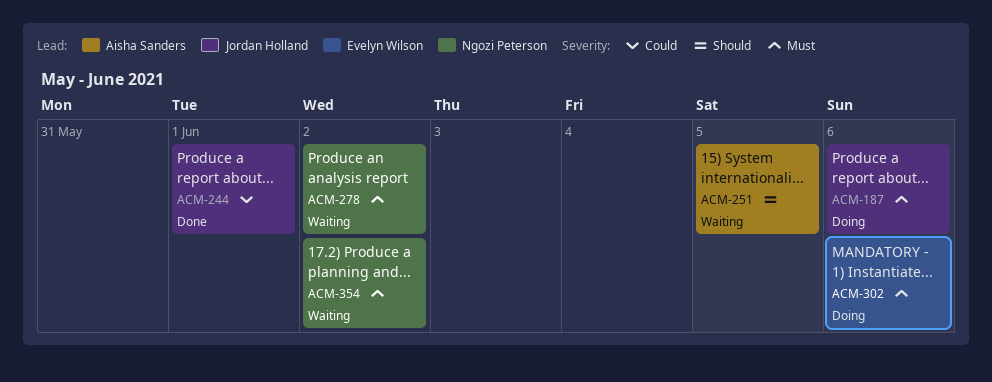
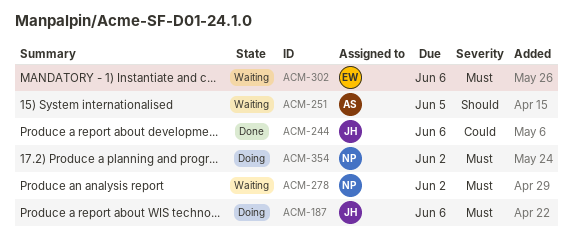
ACM-244, due: Jun 1 -> Jun 6
ACM-302, status: Doing -> Waiting
ACM-354, status: Waiting -> Doing

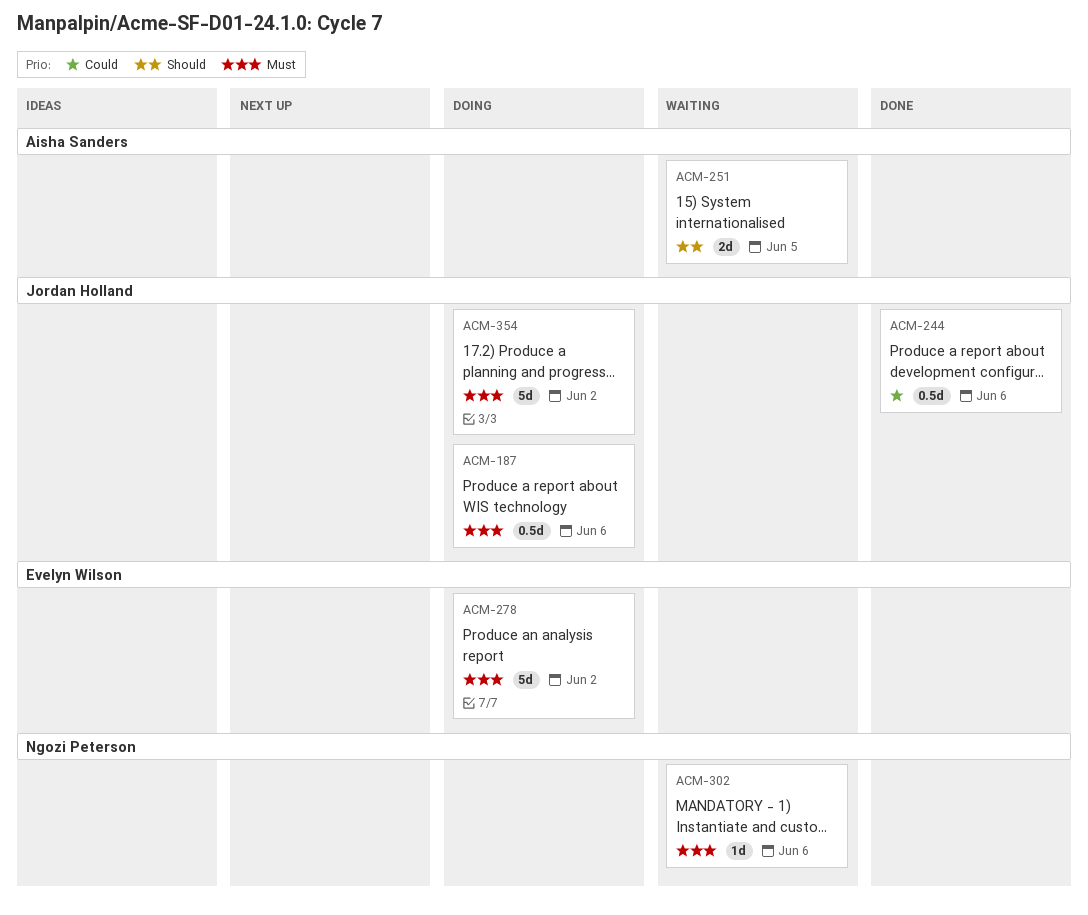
ACM-278, status: Waiting -> Doing
ACM-278, owner: Ngozi Peterson -> Evelyn Wilson
ACM-302, owner: Evelyn Wilson -> Ngozi Peterson
ACM-354, owner: Ngozi Peterson -> Jordan Holland

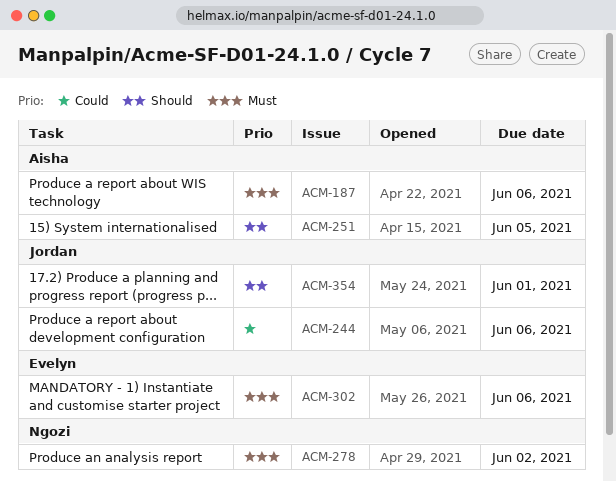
ACM-187, owner: Jordan Holland -> Aisha Sanders
ACM-278, owner: Evelyn Wilson -> Ngozi Peterson
ACM-302, owner: Ngozi Peterson -> Evelyn Wilson
ACM-354, priority: Must -> Should
ACM-354, due: Jun 2 -> Jun 1

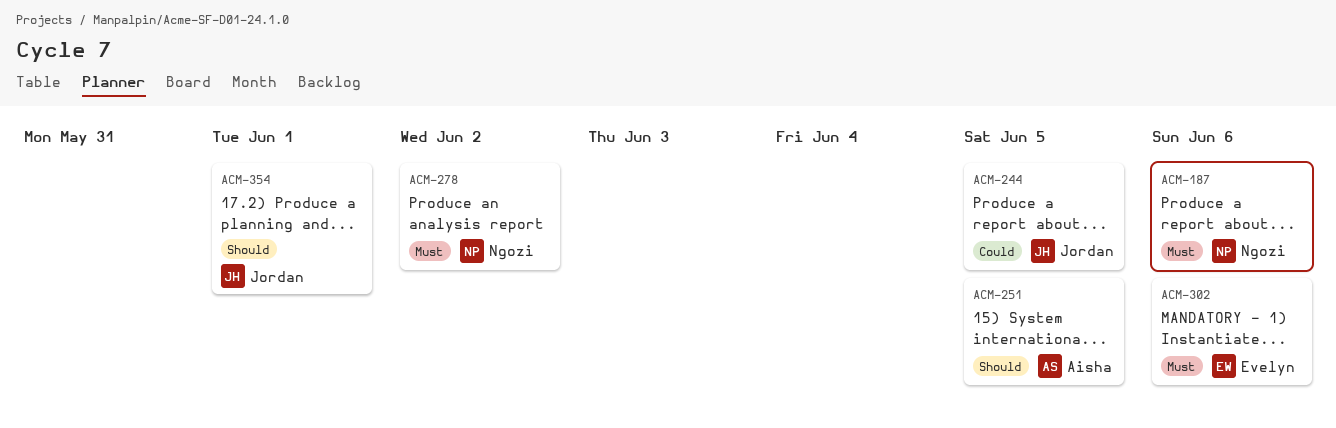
ACM-187, owner: Aisha -> Ngozi
ACM-244, due: Jun 6 -> Jun 5

